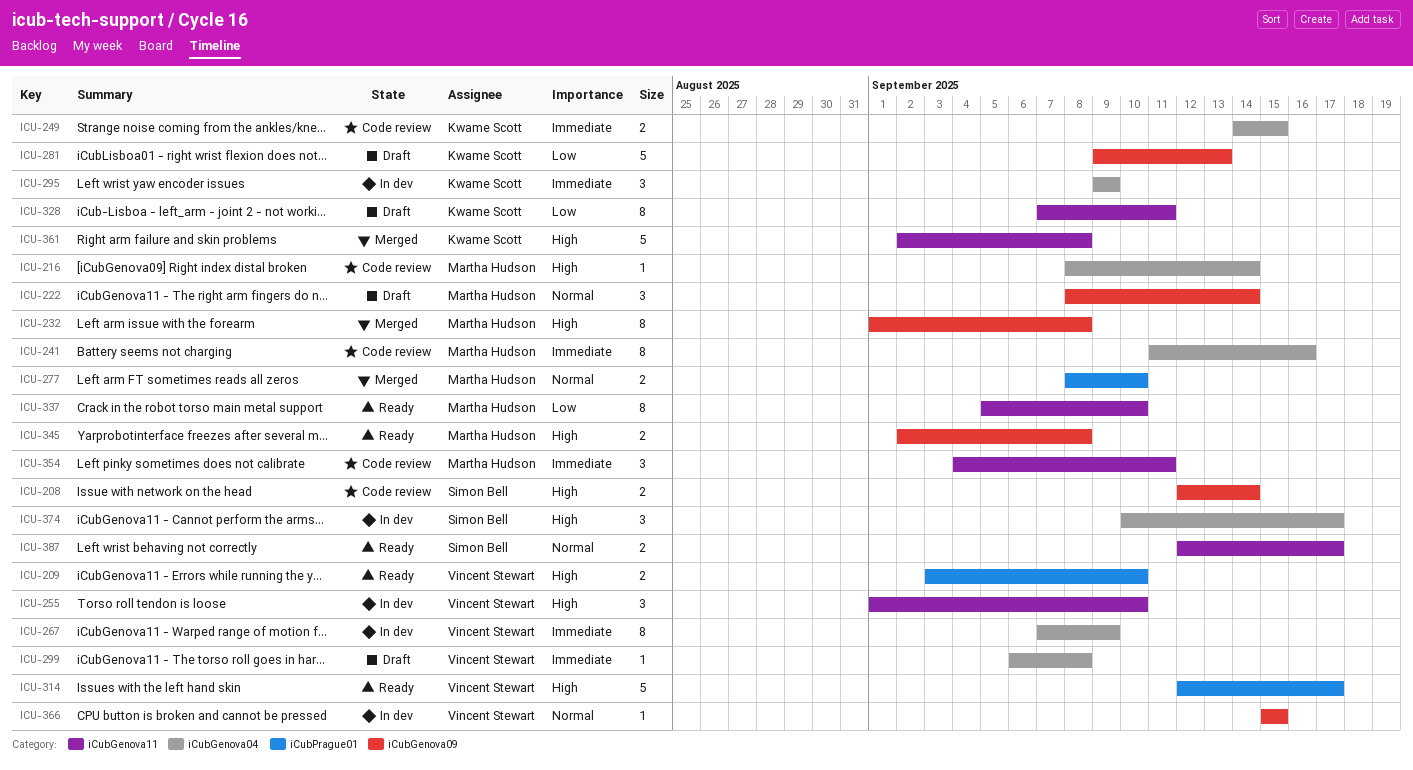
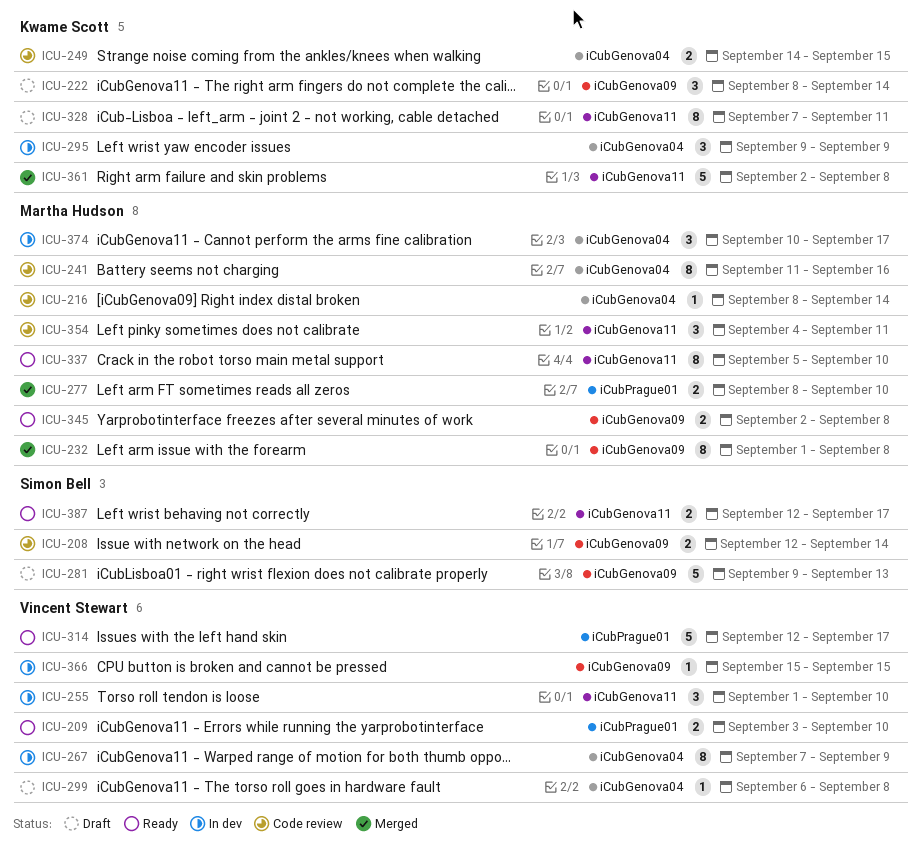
ICU-222, owner: Martha Hudson -> Kwame Scott
ICU-281, owner: Kwame Scott -> Simon Bell
ICU-374, owner: Simon Bell -> Martha Hudson

